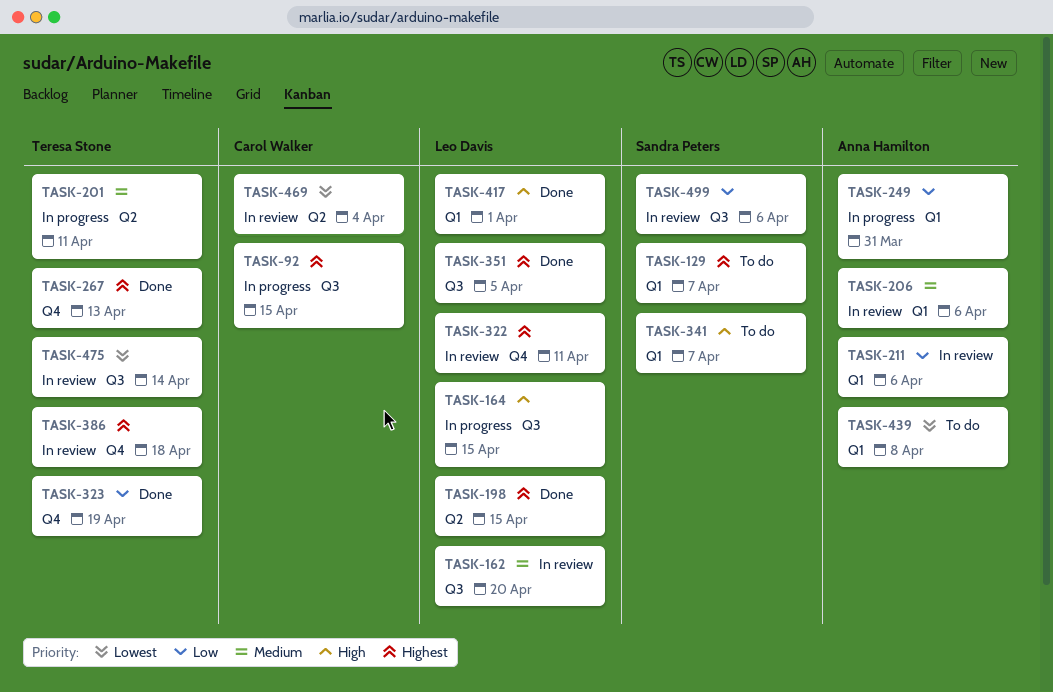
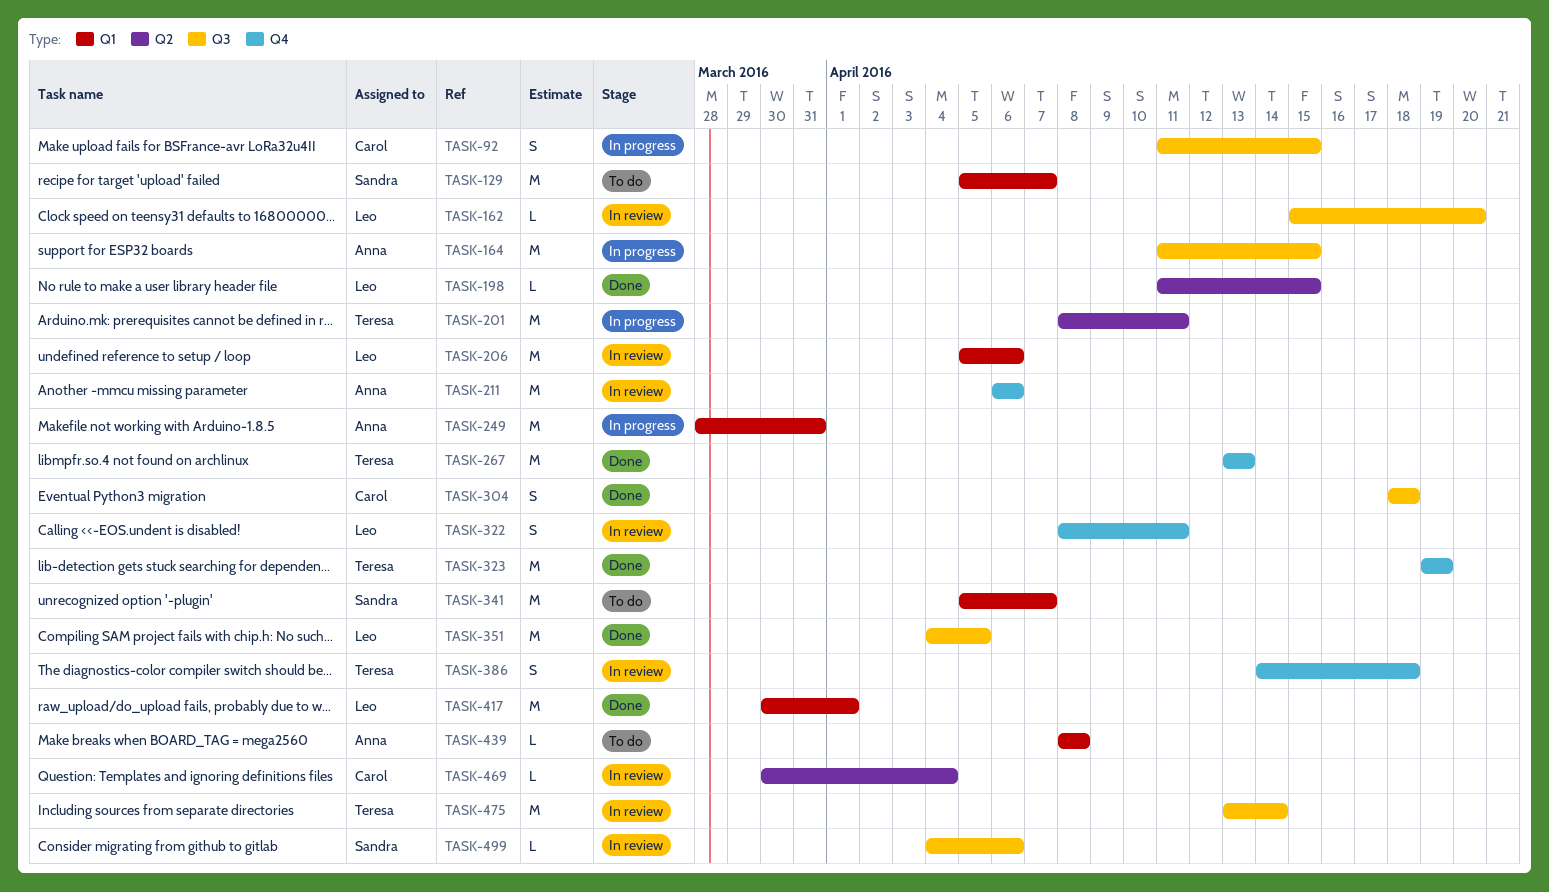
TASK-164, owner: Leo Davis -> Anna Hamilton
TASK-206, owner: Anna Hamilton -> Leo Davis
TASK-211, label: Q1 -> Q4
TASK-304: none -> present

